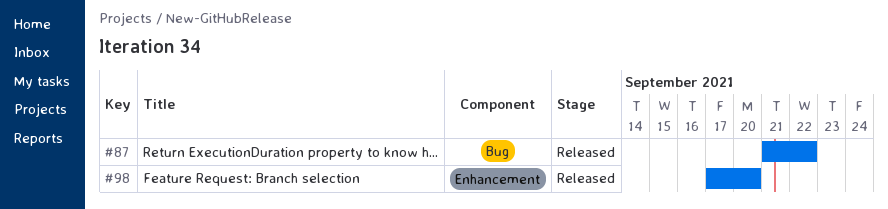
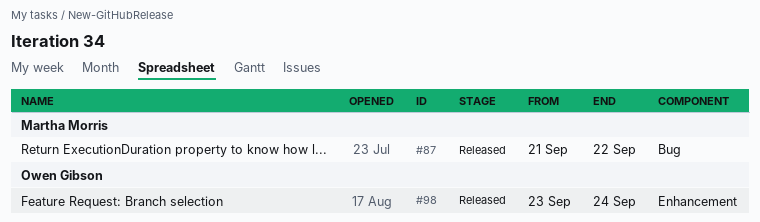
#98, start: Sep 17 -> Sep 23
#98, due: Sep 20 -> Sep 24

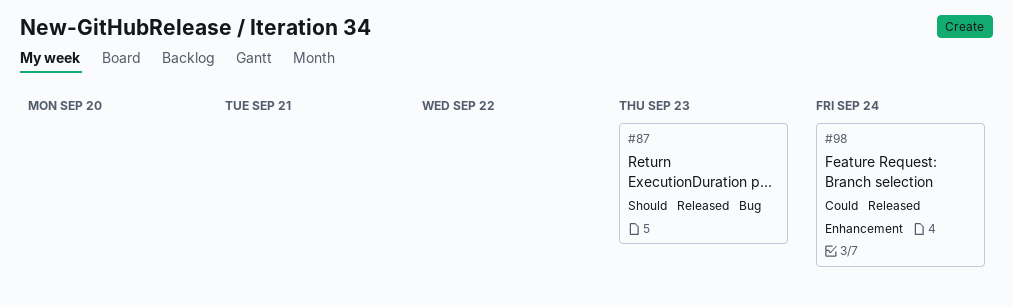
#87, due: Sep 22 -> Sep 23

